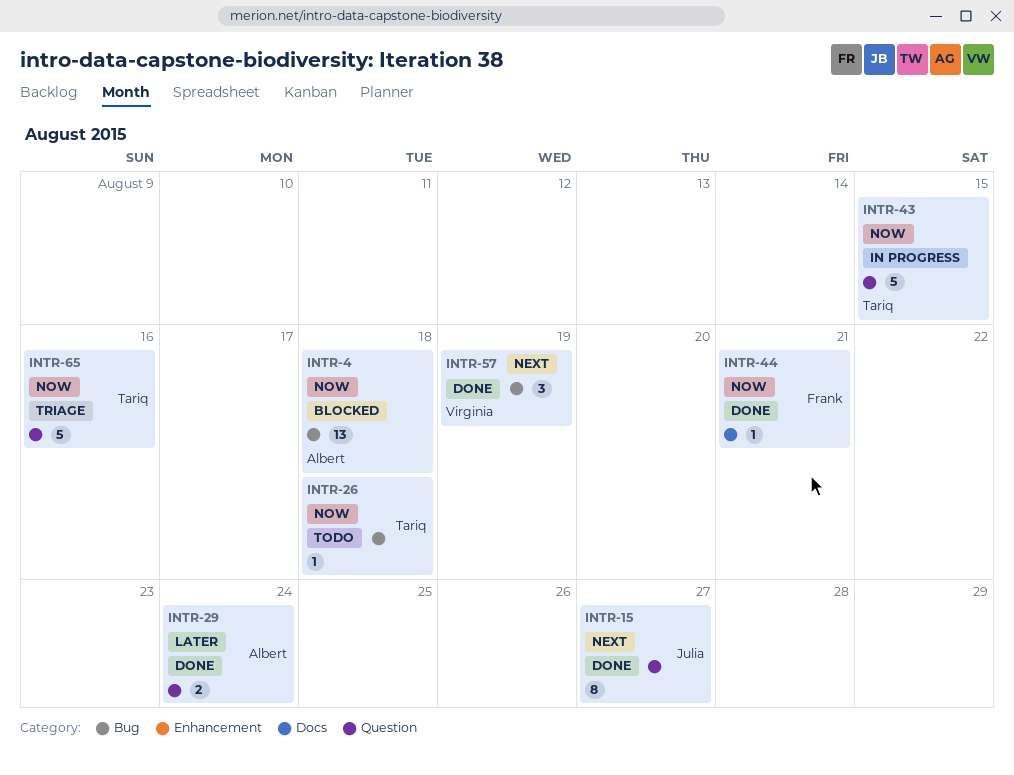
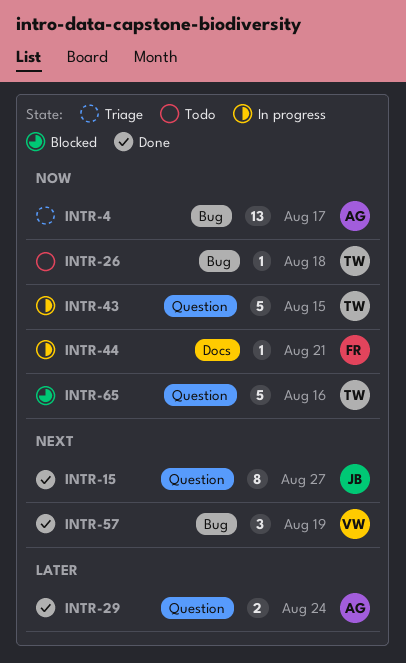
INTR-4, status: Blocked -> Triage
INTR-4, due: Aug 18 -> Aug 17
INTR-44, status: Done -> In progress
INTR-65, status: Triage -> Blocked

